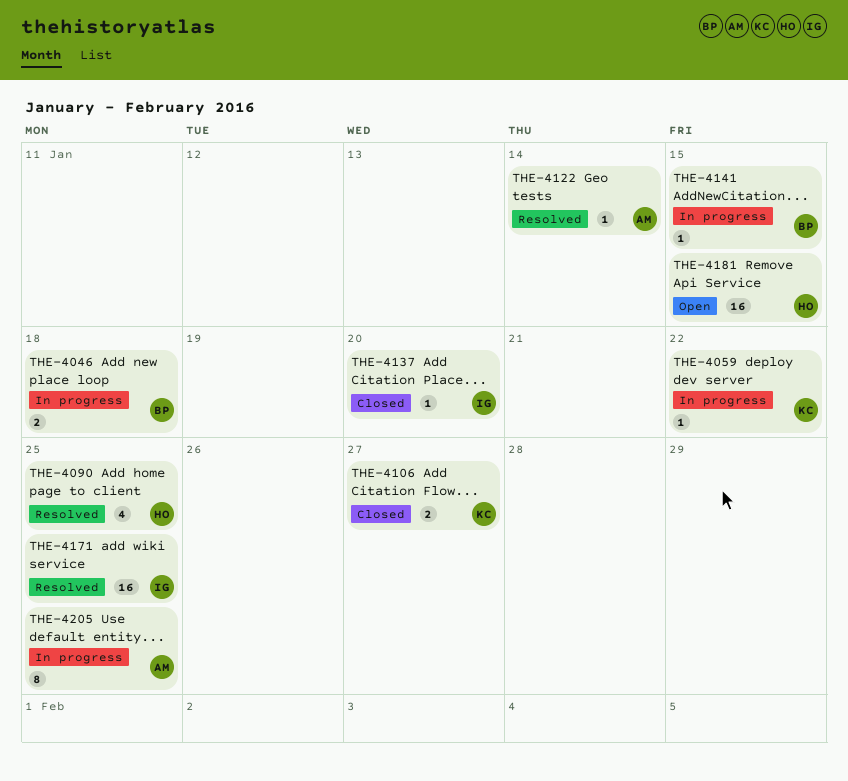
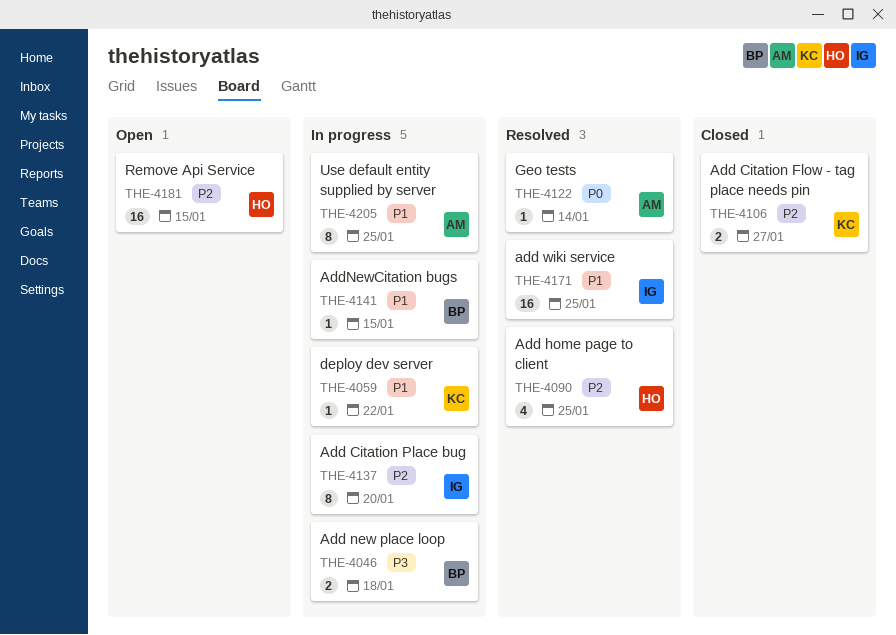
THE-4137, status: Closed -> In progress
THE-4137, estimate: 1 -> 8

